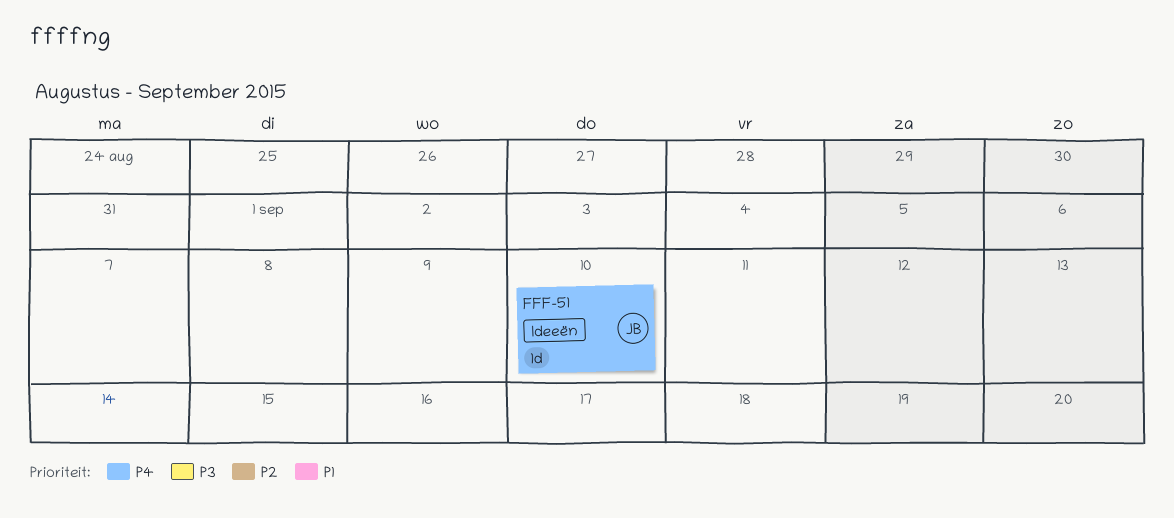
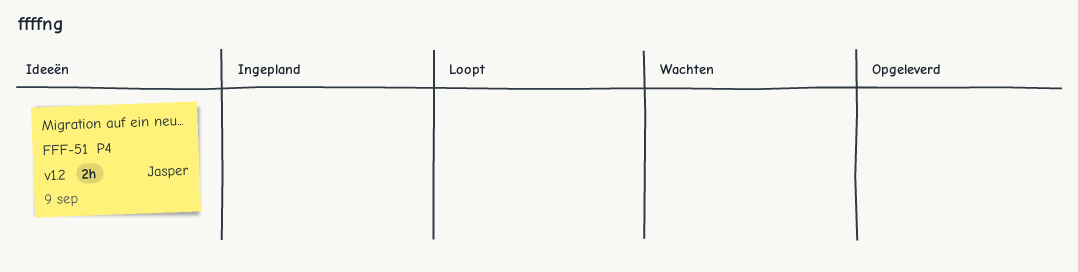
FFF-51, estimate: 1d -> 2h
FFF-51, due: Sep 10 -> Sep 9

